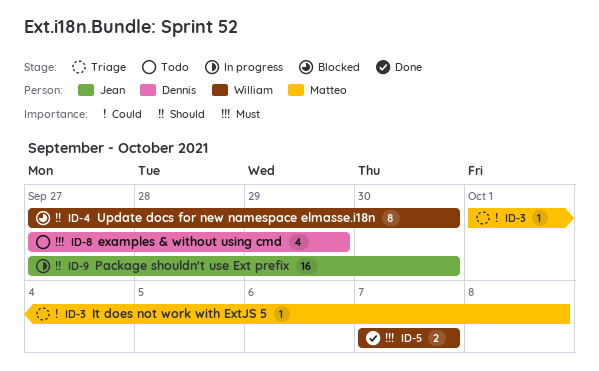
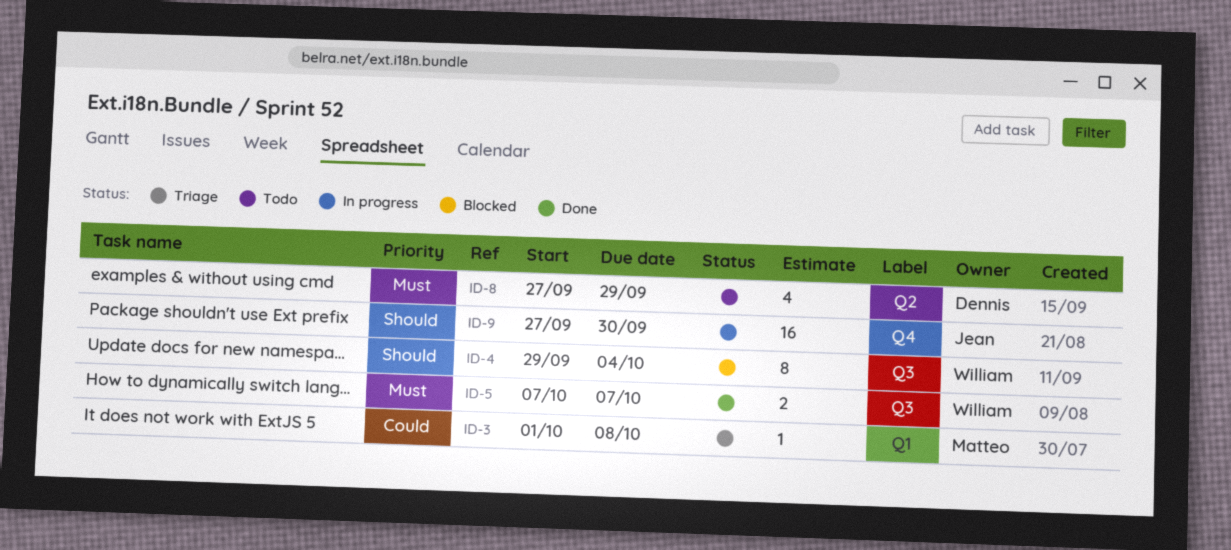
ID-4, start: Sep 27 -> Sep 29
ID-4, due: Sep 30 -> Oct 4

